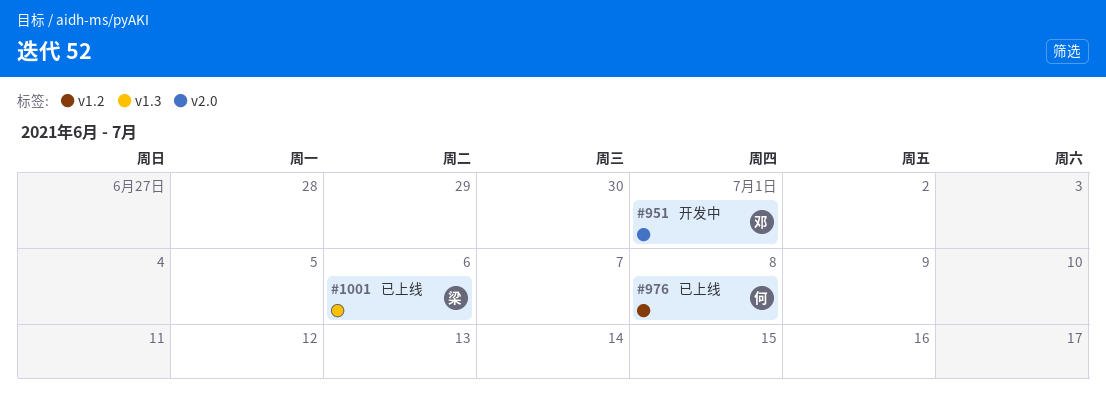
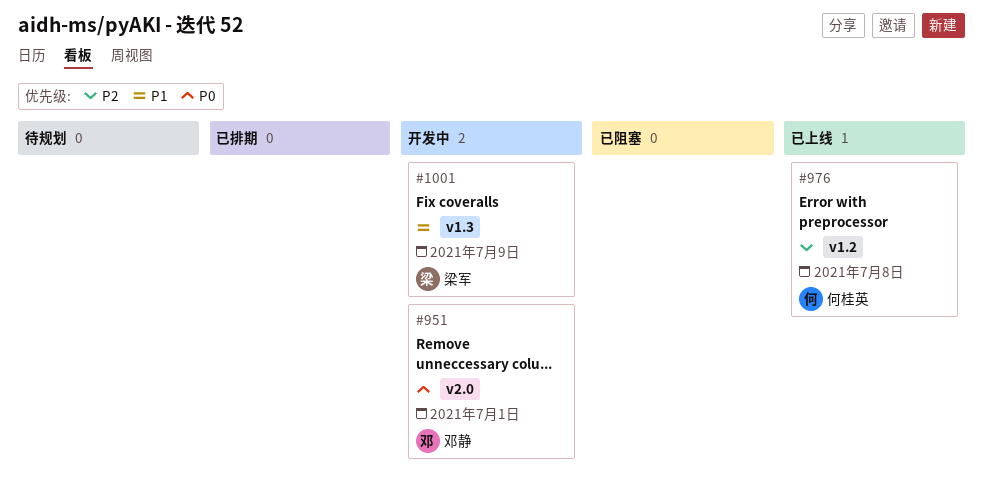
#1001, status: 已上线 -> 开发中
#1001, due: Jul 6 -> Jul 9

